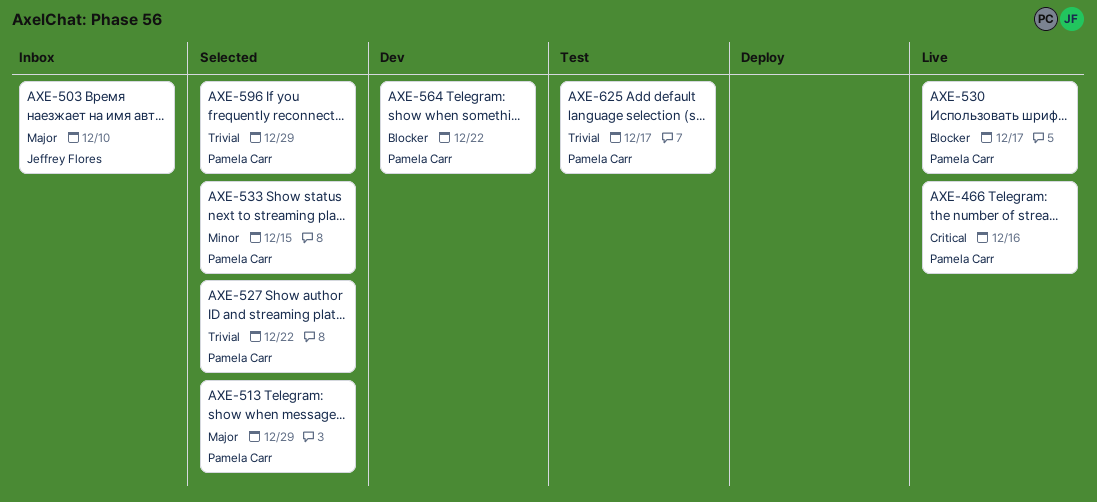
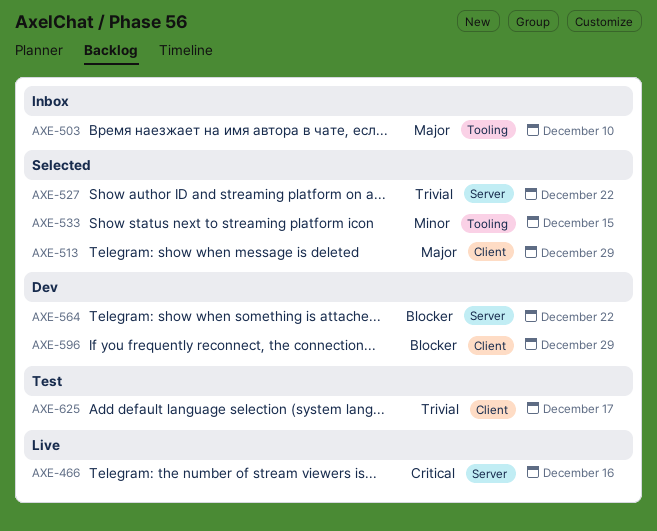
AXE-530: present -> none
AXE-596, status: Selected -> Dev
AXE-596, priority: Trivial -> Blocker

